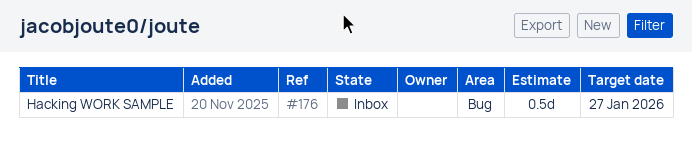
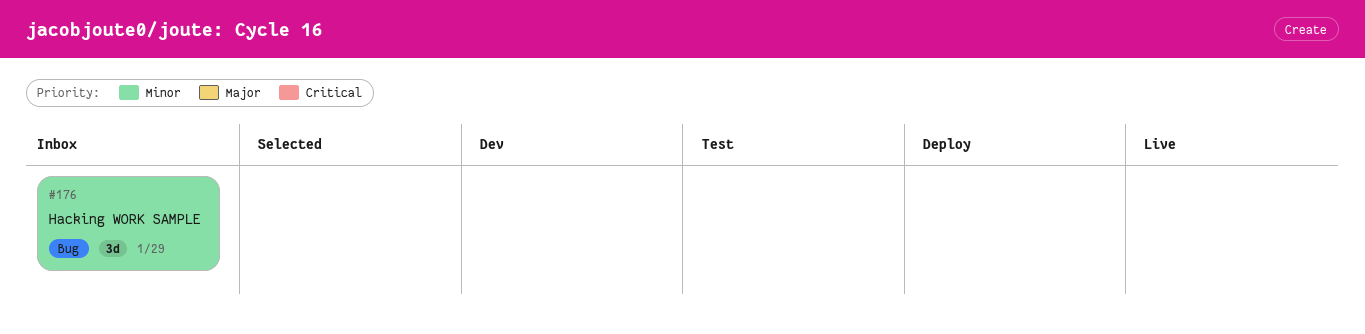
#176, estimate: 0.5d -> 3d
#176, due: Jan 27 -> Jan 29

